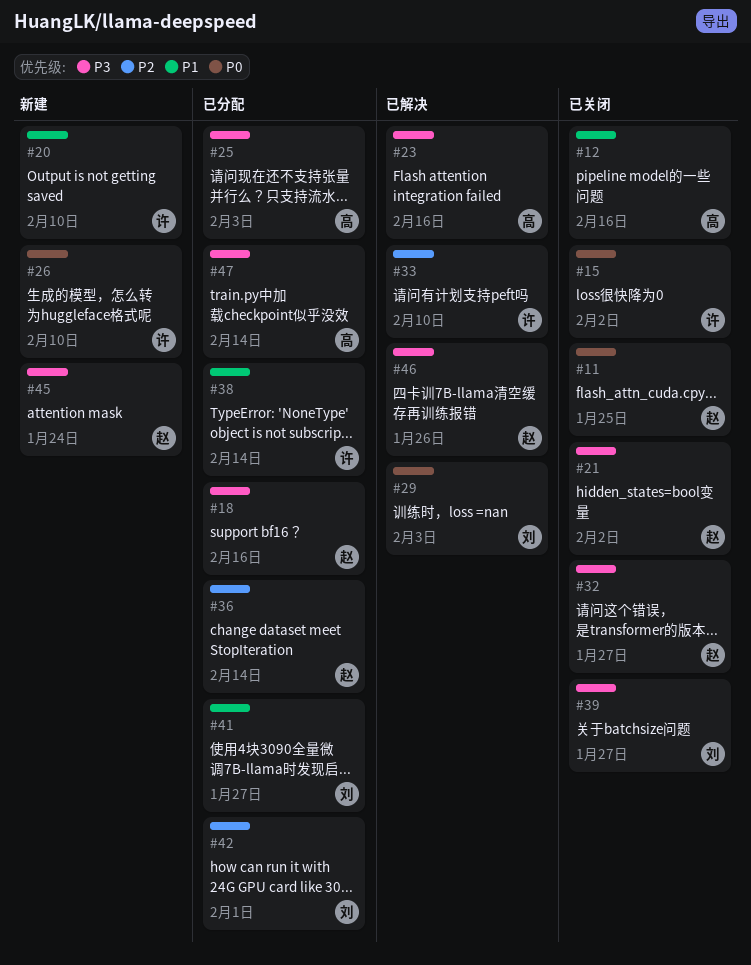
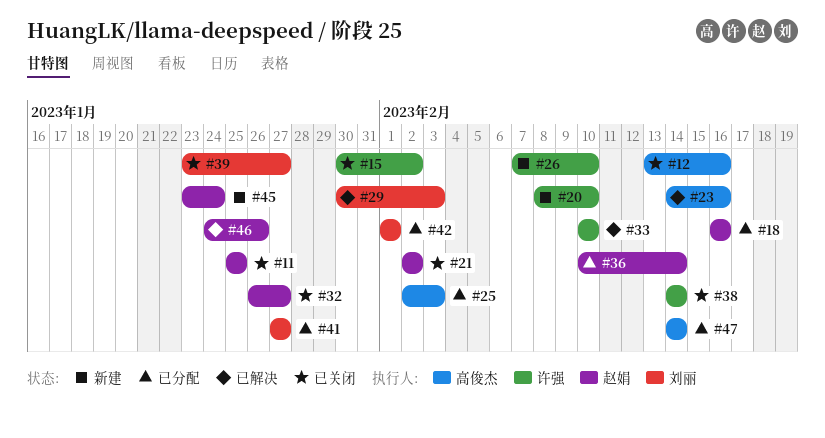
#38, status: 已分配 -> 已关闭

